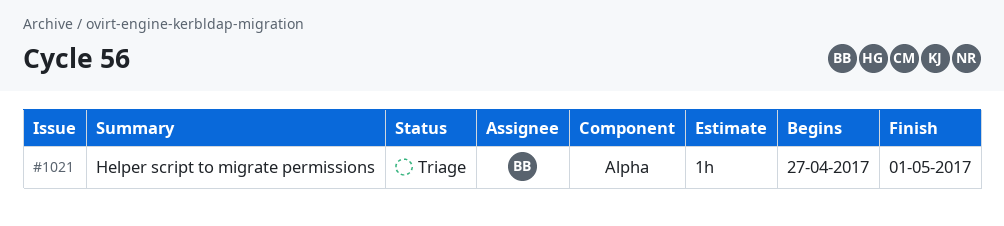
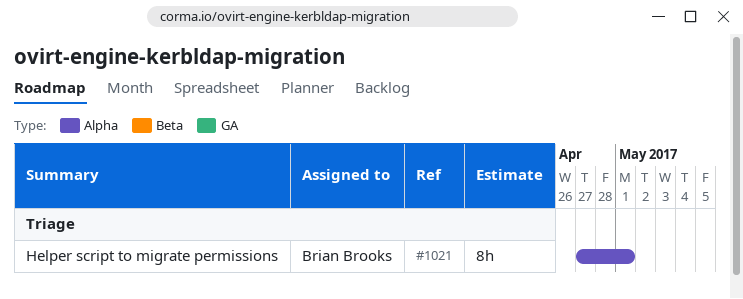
#1021, estimate: 1h -> 8h

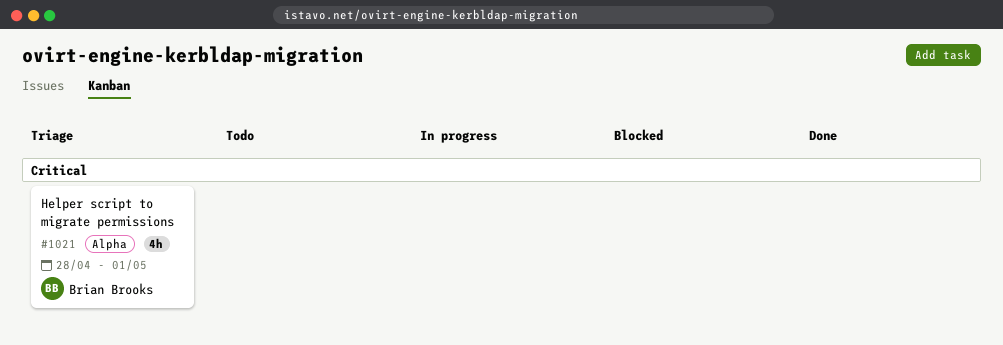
#1021, estimate: 8h -> 4h
#1021, start: Apr 27 -> Apr 28

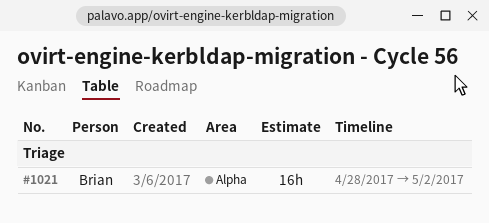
#1021, estimate: 4h -> 16h
#1021, due: May 1 -> May 2

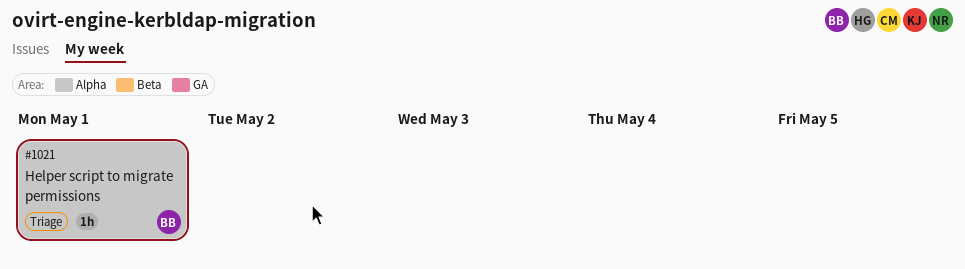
#1021, estimate: 16h -> 1h
#1021, due: May 2 -> May 1

